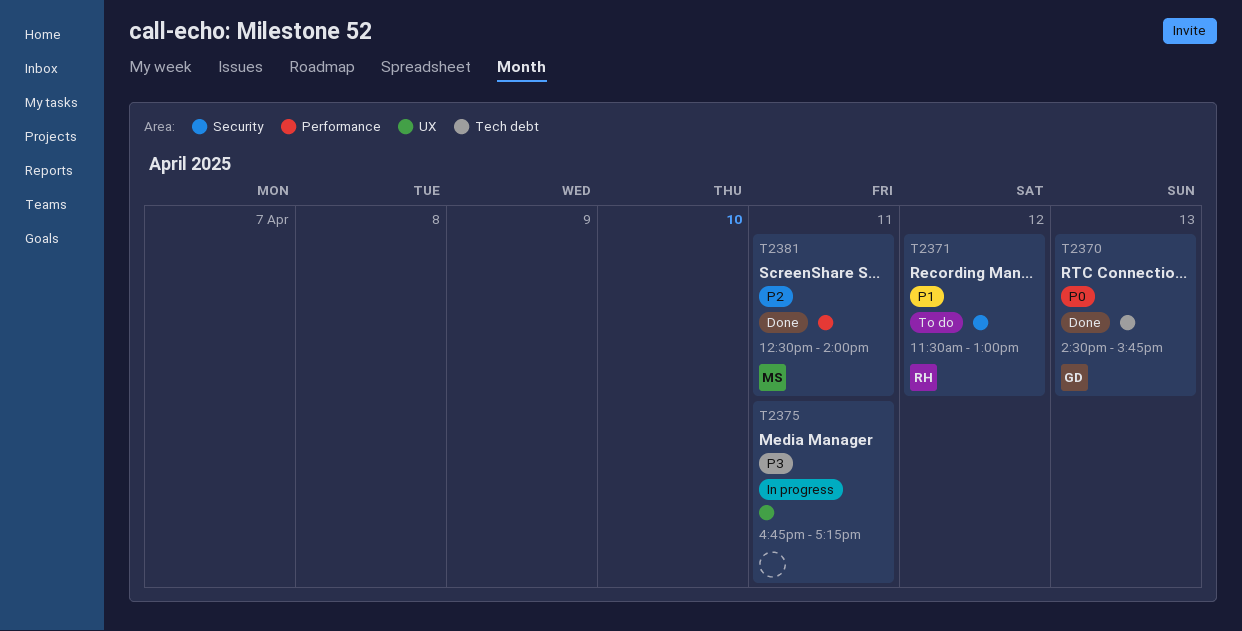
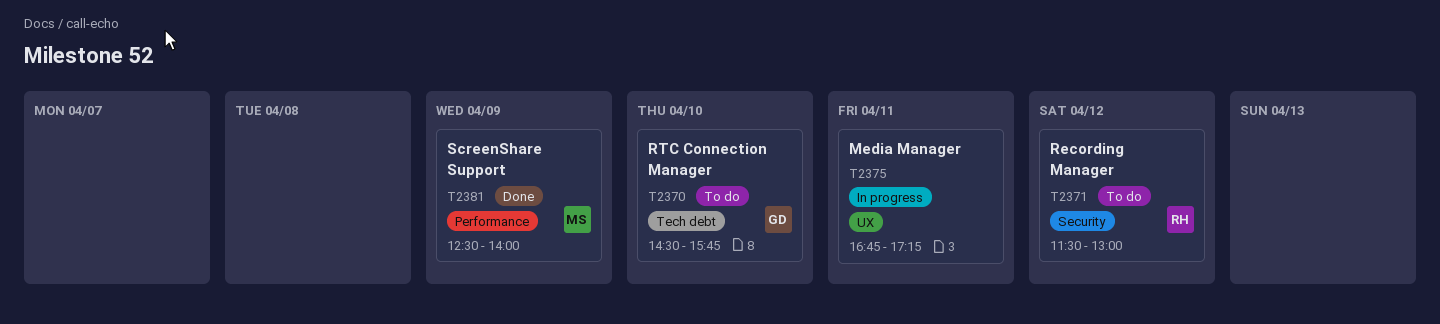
T2370, status: Done -> To do
T2370, day: Apr 13 -> Apr 10
T2381, day: Apr 11 -> Apr 9

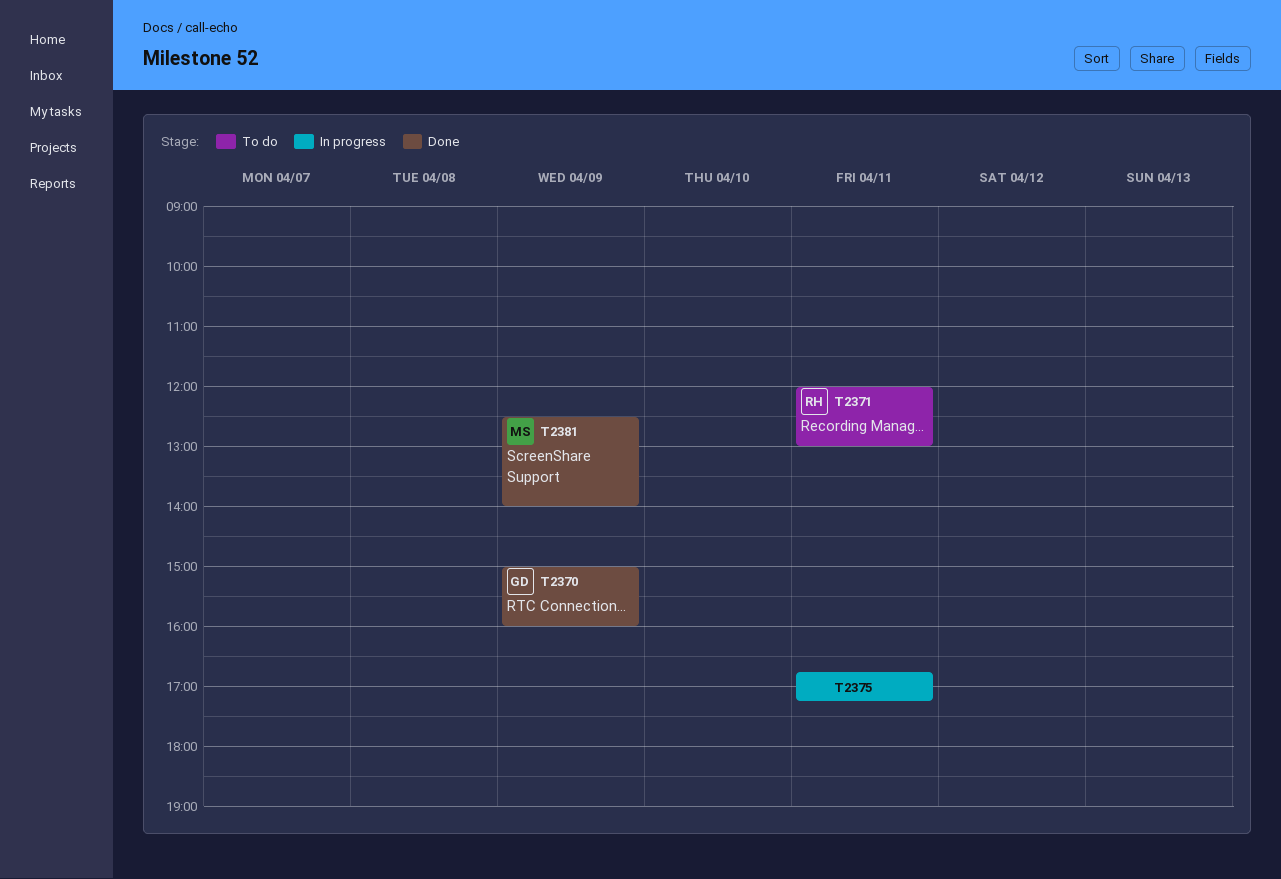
T2370, status: To do -> Done
T2370, day: Apr 10 -> Apr 9
T2370, begins: 14:30 -> 15:00
T2370, ends: 15:45 -> 16:00
T2371, day: Apr 12 -> Apr 11
T2371, begins: 11:30 -> 12:00

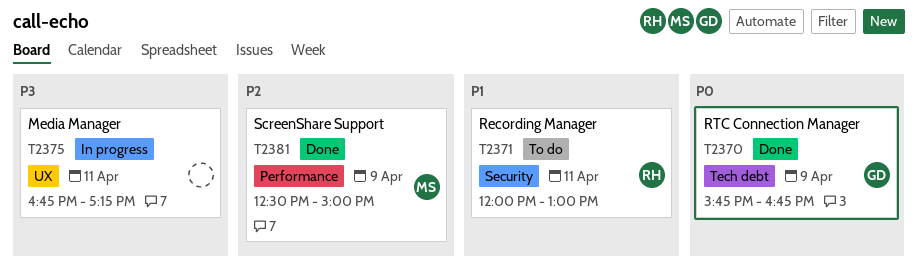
T2370, begins: 15:00 -> 15:45
T2370, ends: 16:00 -> 16:45
T2381, ends: 14:00 -> 15:00

